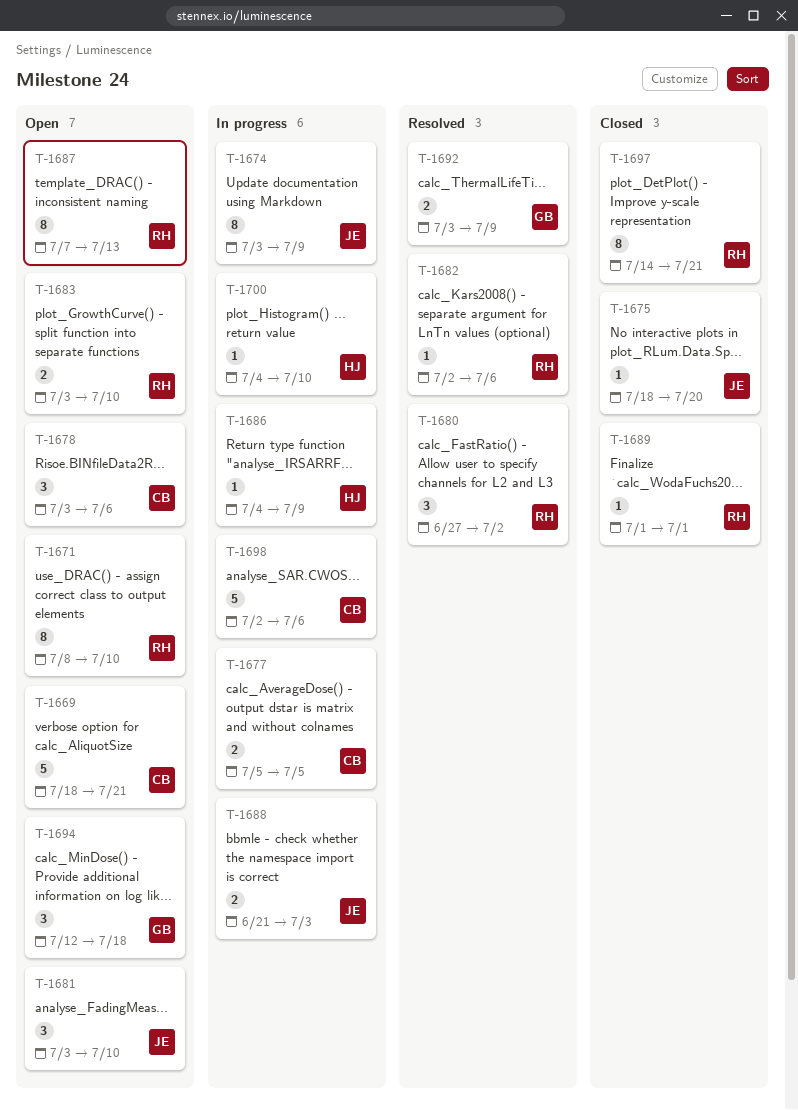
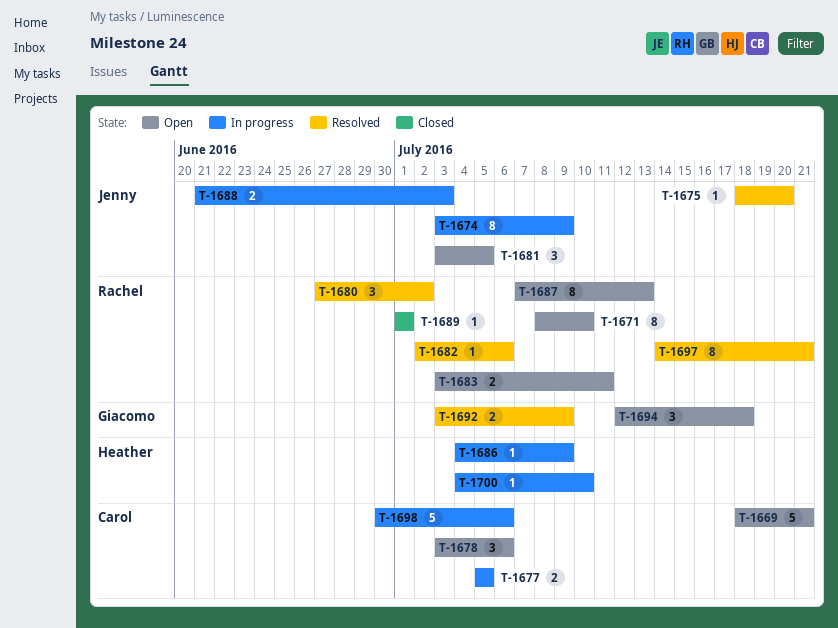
T-1675, status: Closed -> Resolved
T-1681, due: Jul 10 -> Jul 5
T-1683, due: Jul 10 -> Jul 11
T-1697, status: Closed -> Resolved
T-1698, start: Jul 2 -> Jun 30

